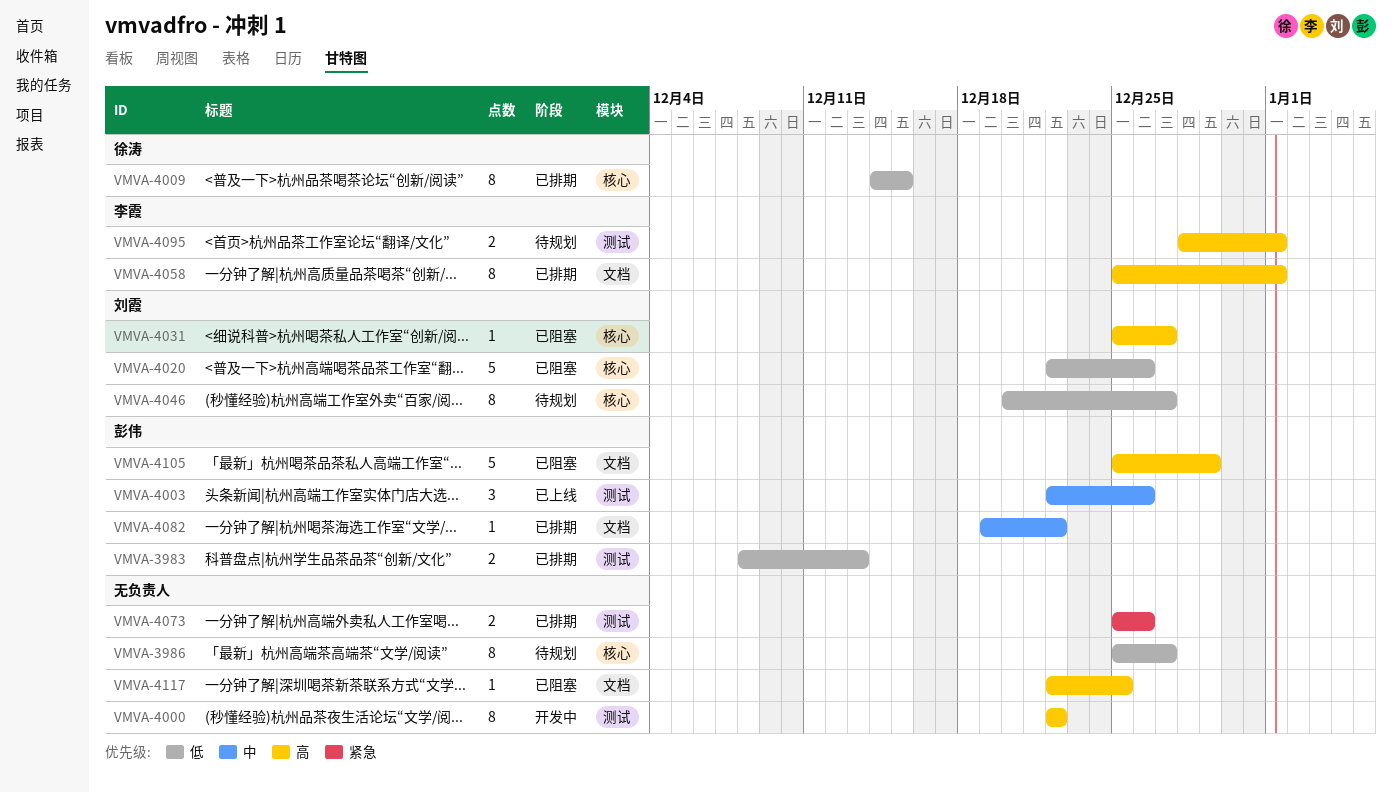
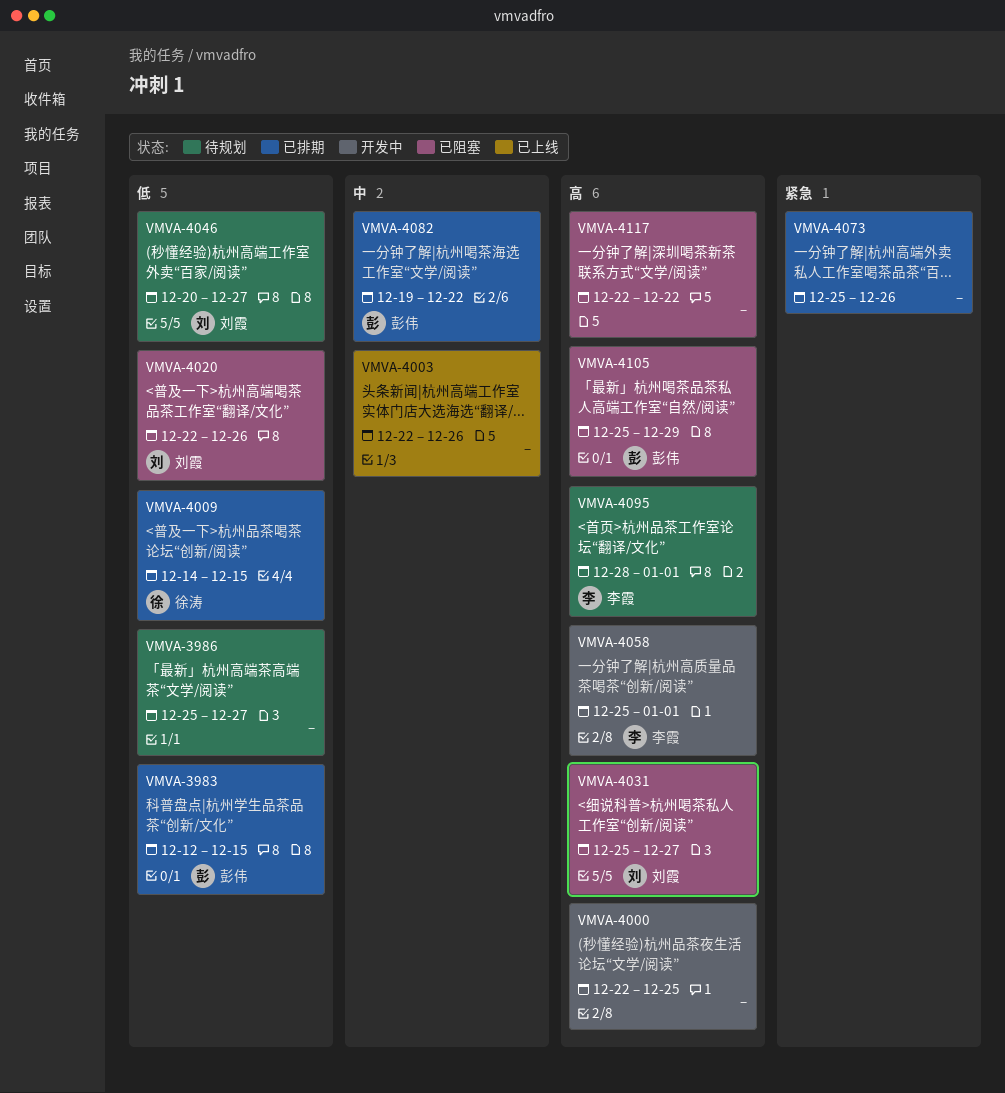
VMVA-3983, start: Dec 8 -> Dec 12
VMVA-3983, due: Dec 13 -> Dec 15
VMVA-4000, due: Dec 22 -> Dec 25
VMVA-4003, owner: 彭伟 -> none
VMVA-4058, status: 已排期 -> 开发中
VMVA-4117, due: Dec 25 -> Dec 22

